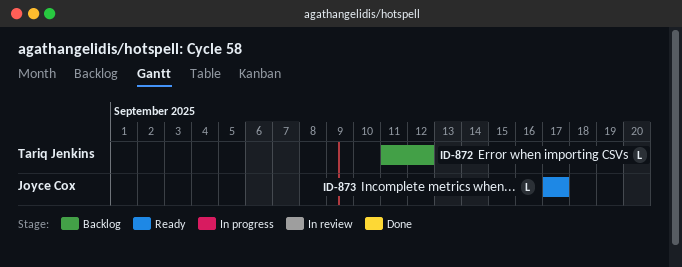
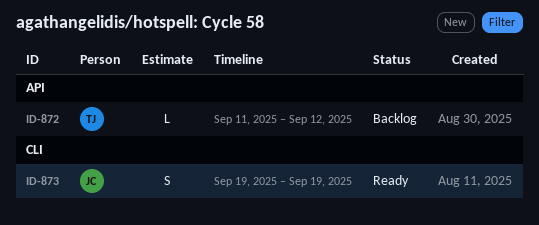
ID-873, estimate: L -> S
ID-873, start: Sep 17 -> Sep 19
ID-873, due: Sep 17 -> Sep 19

